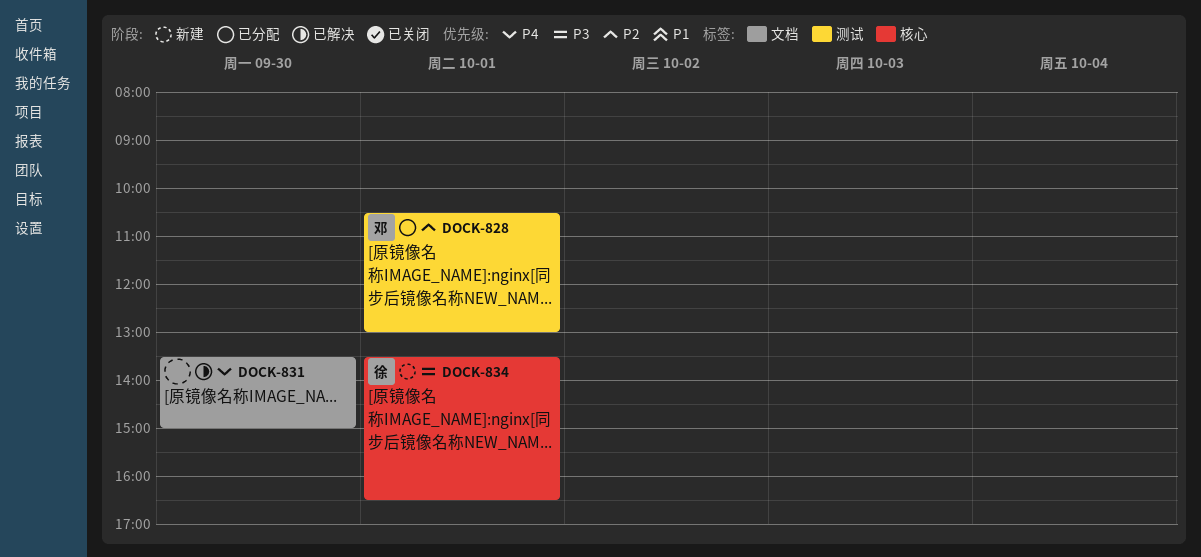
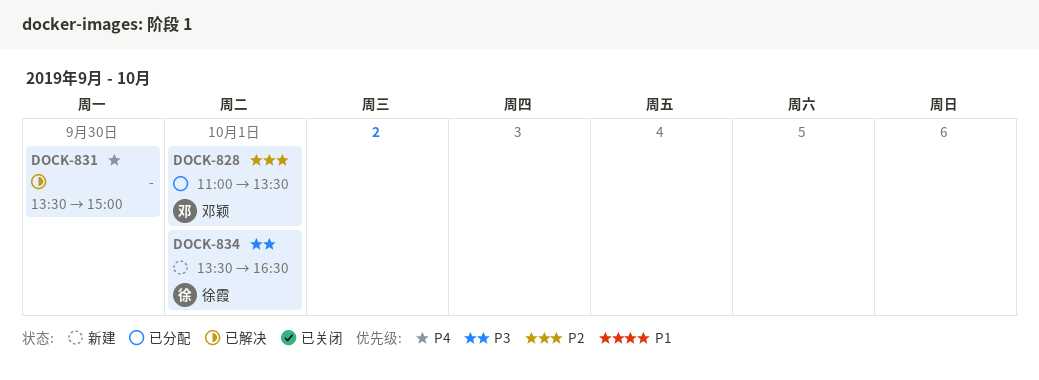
DOCK-828, begins: 10:30 -> 11:00
DOCK-828, ends: 13:00 -> 13:30

